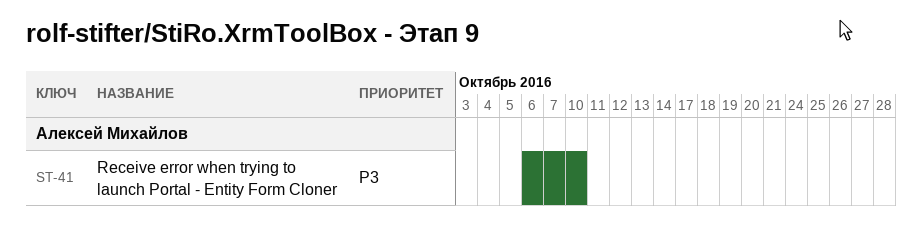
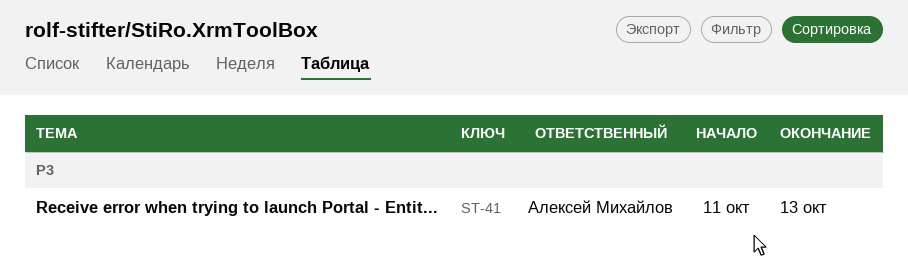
ST-41, start: Oct 6 -> Oct 11
ST-41, due: Oct 10 -> Oct 13

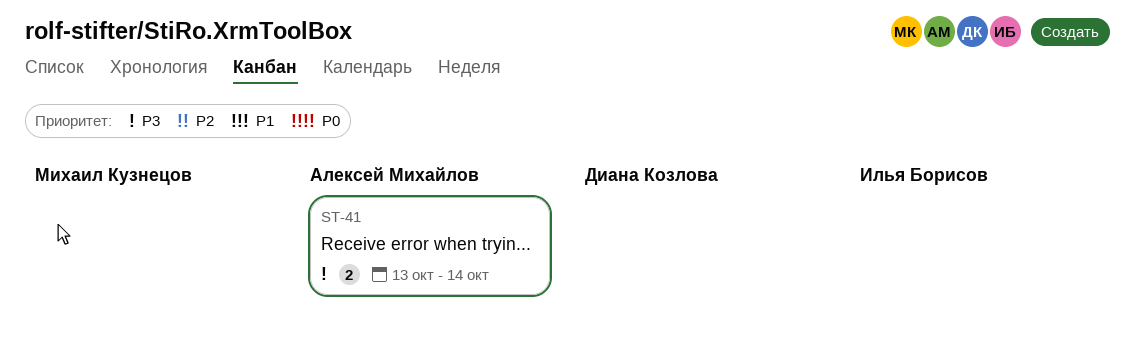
ST-41, start: Oct 11 -> Oct 13
ST-41, due: Oct 13 -> Oct 14

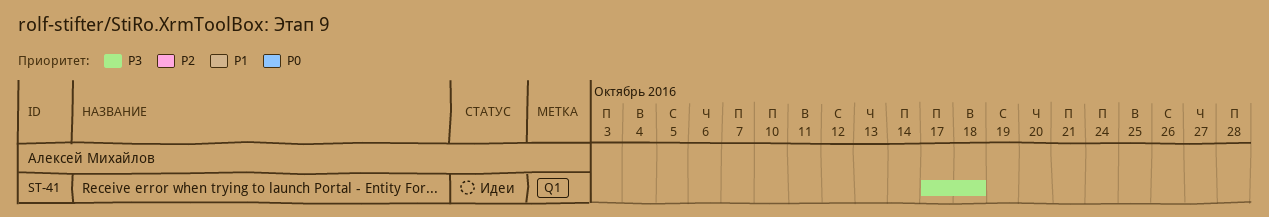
ST-41, start: Oct 13 -> Oct 17
ST-41, due: Oct 14 -> Oct 18

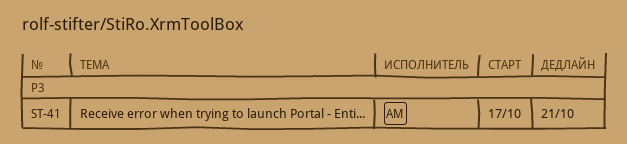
ST-41, due: Oct 18 -> Oct 21

